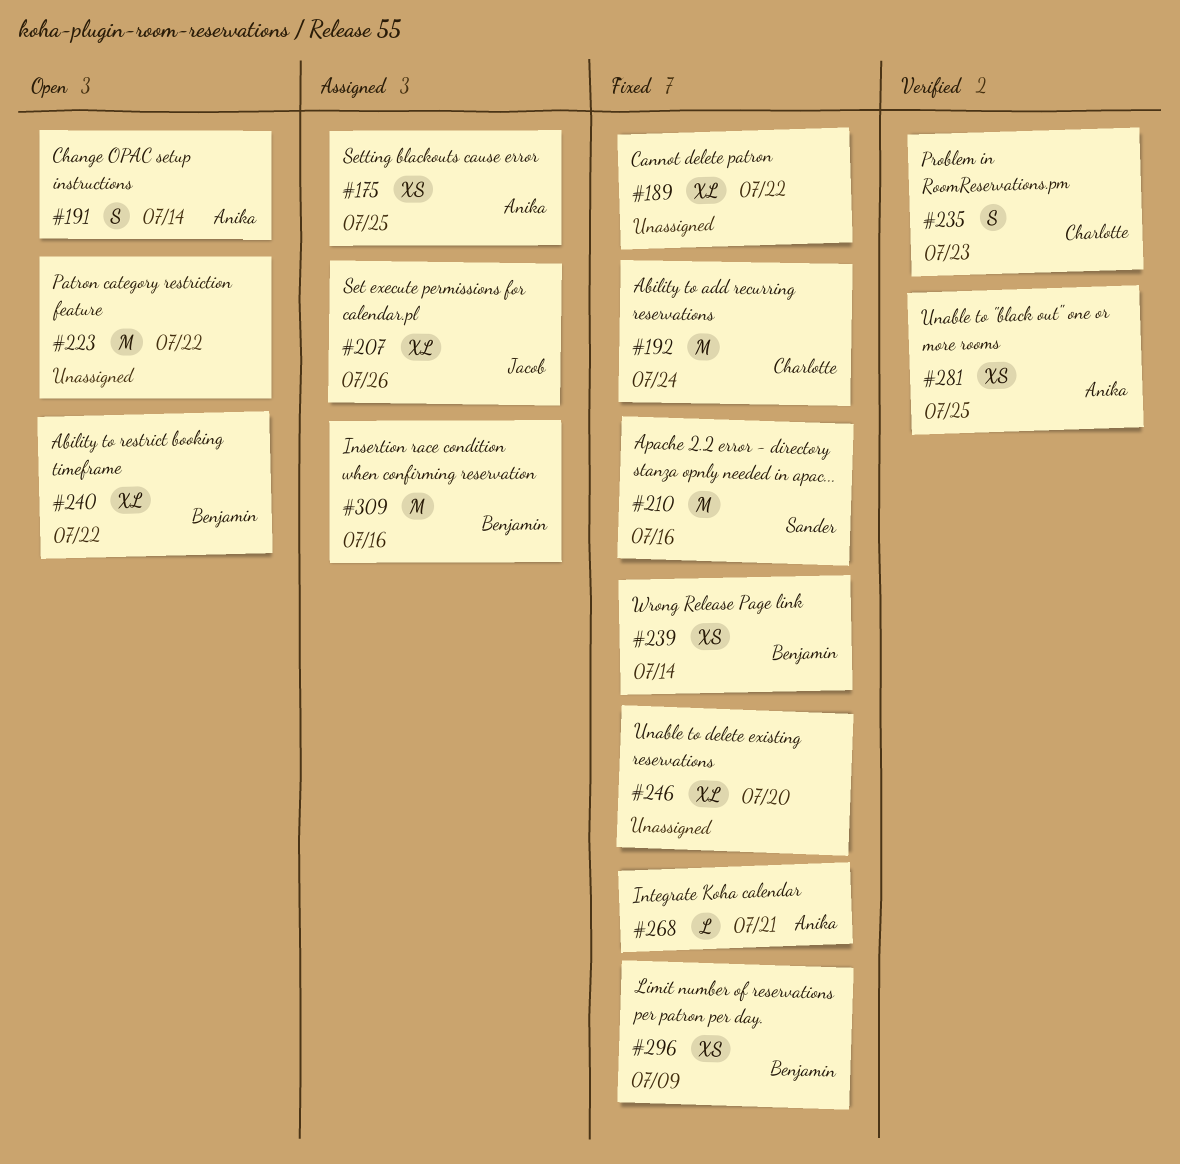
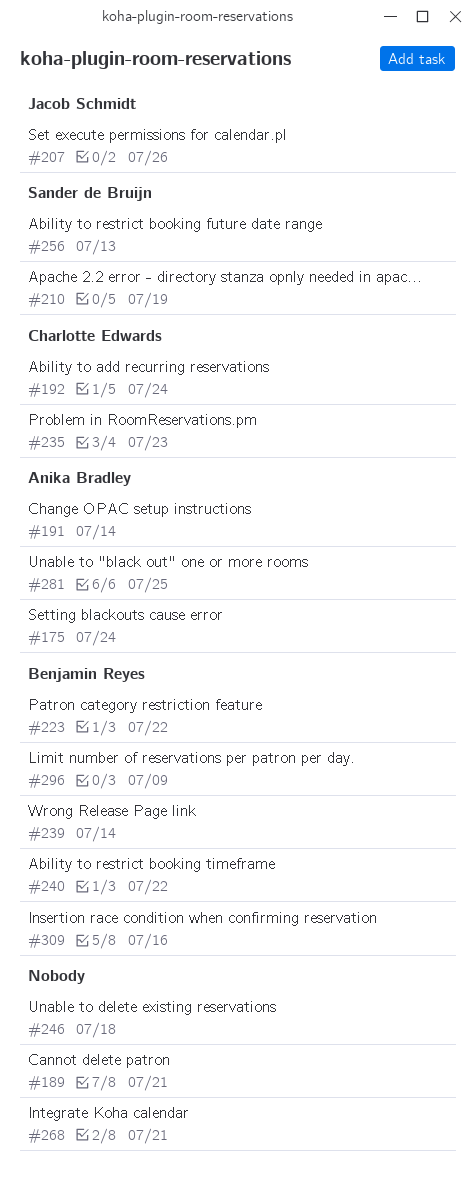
#175, due: Jul 25 -> Jul 24
#189, due: Jul 22 -> Jul 21
#210, due: Jul 16 -> Jul 19
#223, owner: none -> Benjamin Reyes
#246, due: Jul 20 -> Jul 18
#256: none -> present
#268, owner: Anika Bradley -> none

